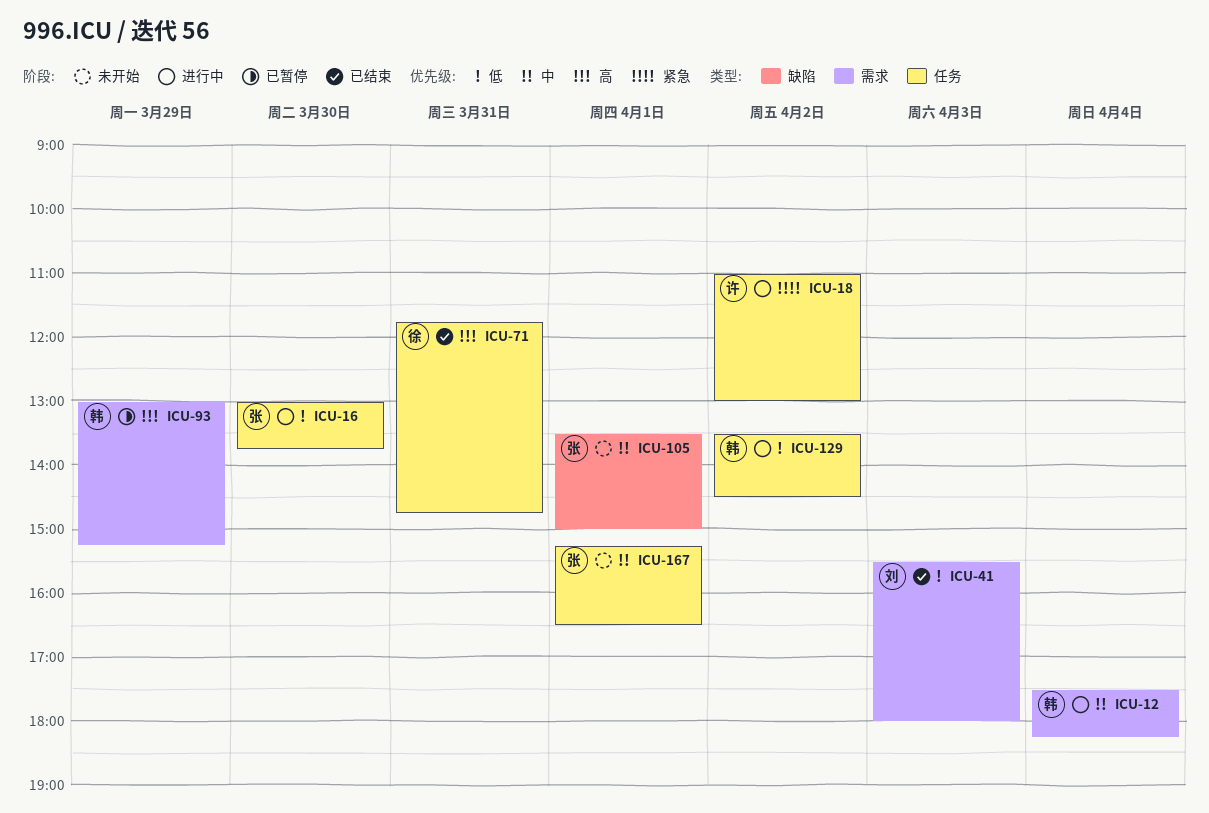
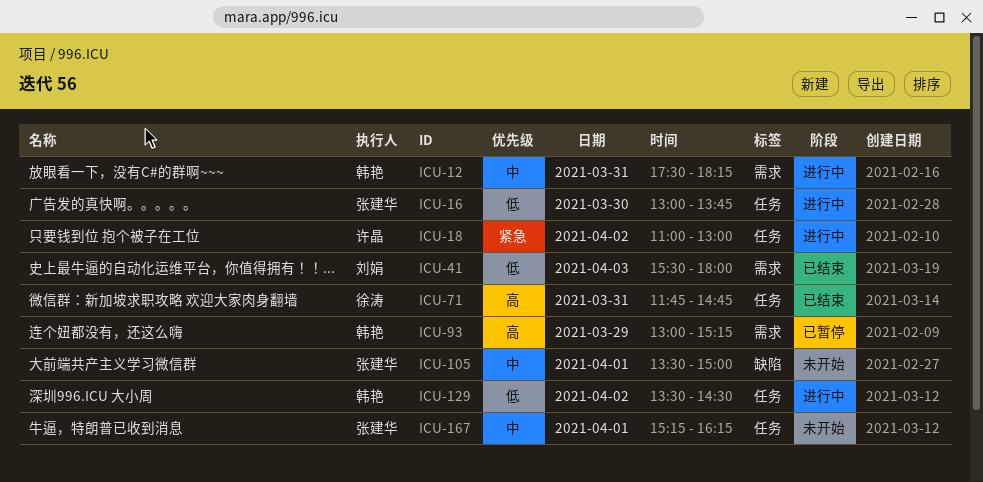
ICU-12, day: Apr 4 -> Mar 31
ICU-167, ends: 16:30 -> 16:15

